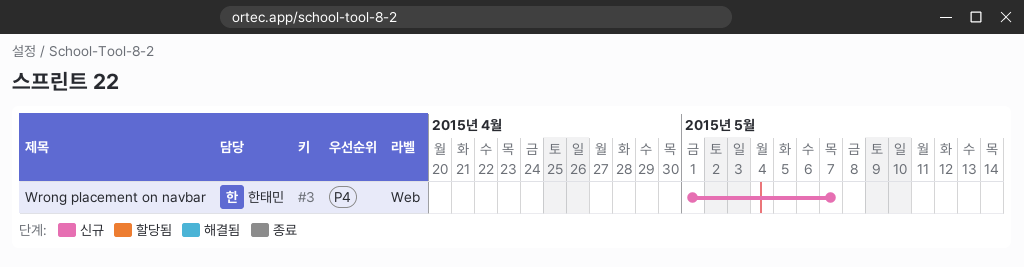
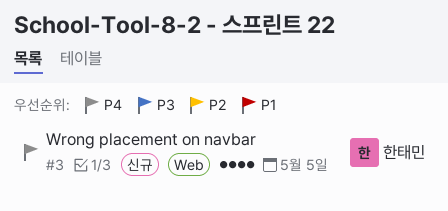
#3, due: May 7 -> May 5

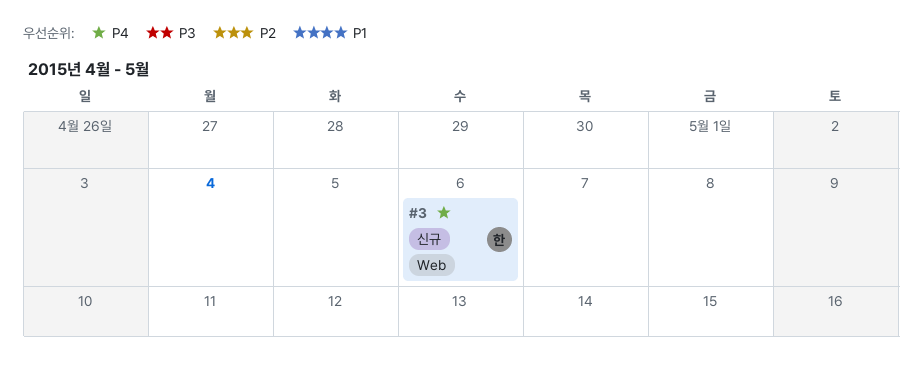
#3, due: May 5 -> May 6

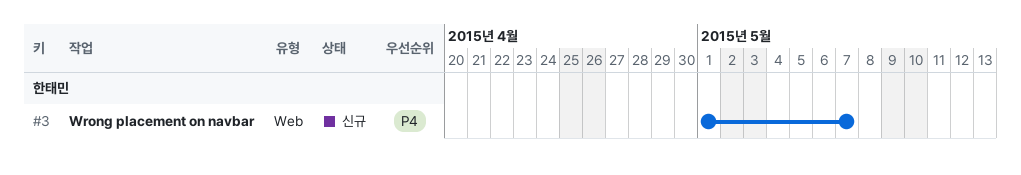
#3, due: May 6 -> May 7

